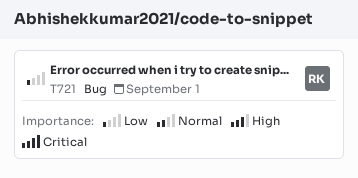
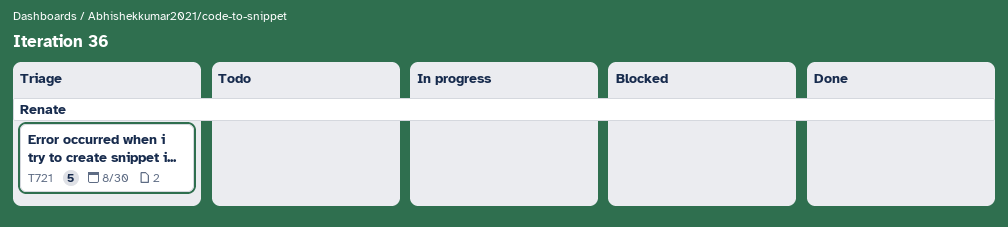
T721, due: Sep 1 -> Aug 30

